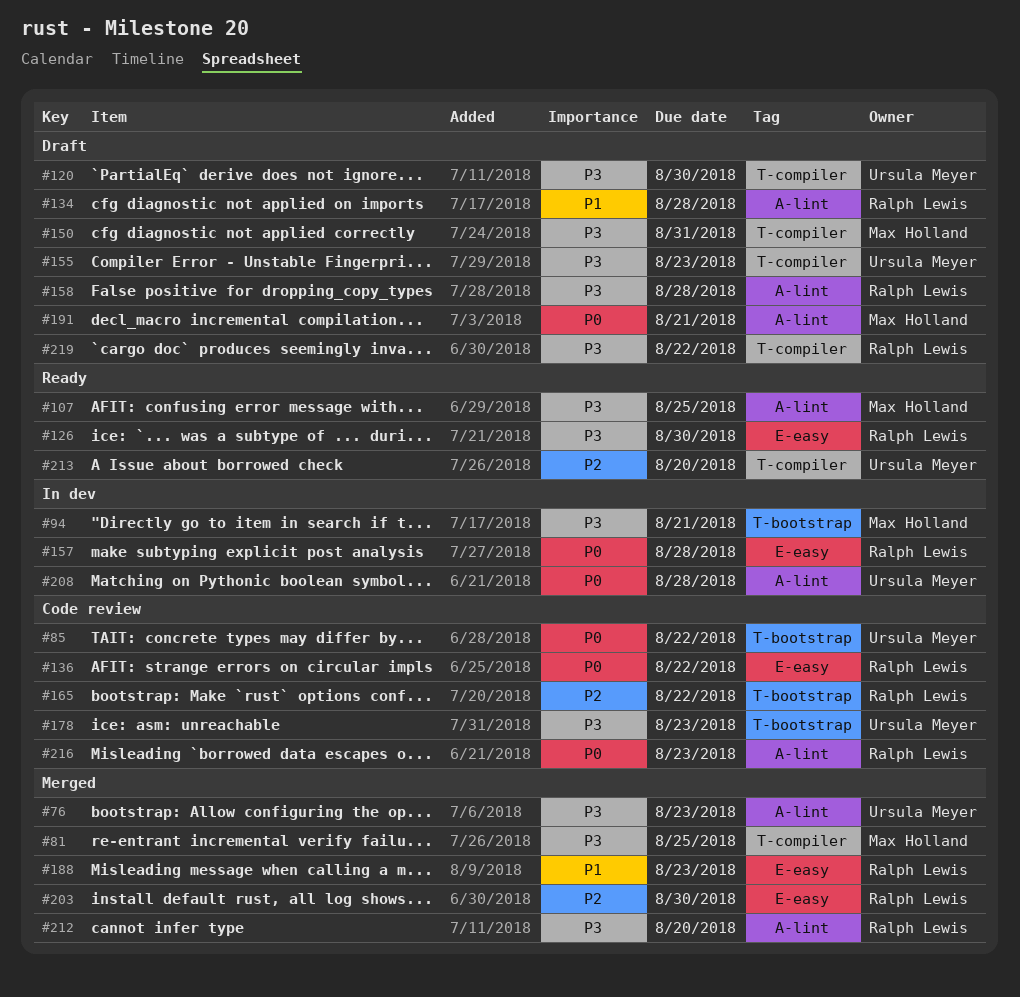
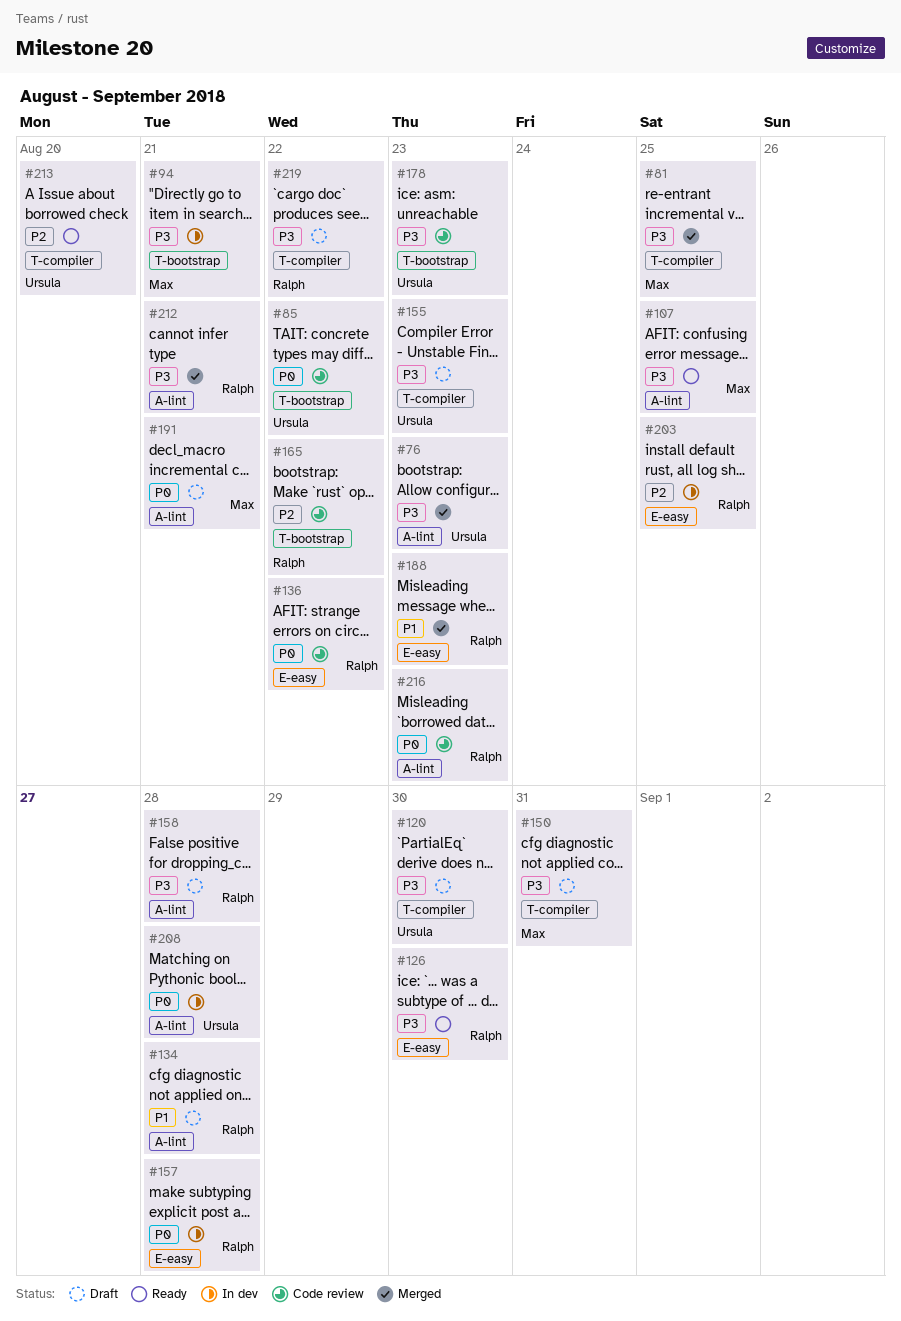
#203, status: Merged -> In dev
#203, due: Aug 30 -> Aug 25
#212, due: Aug 20 -> Aug 21

